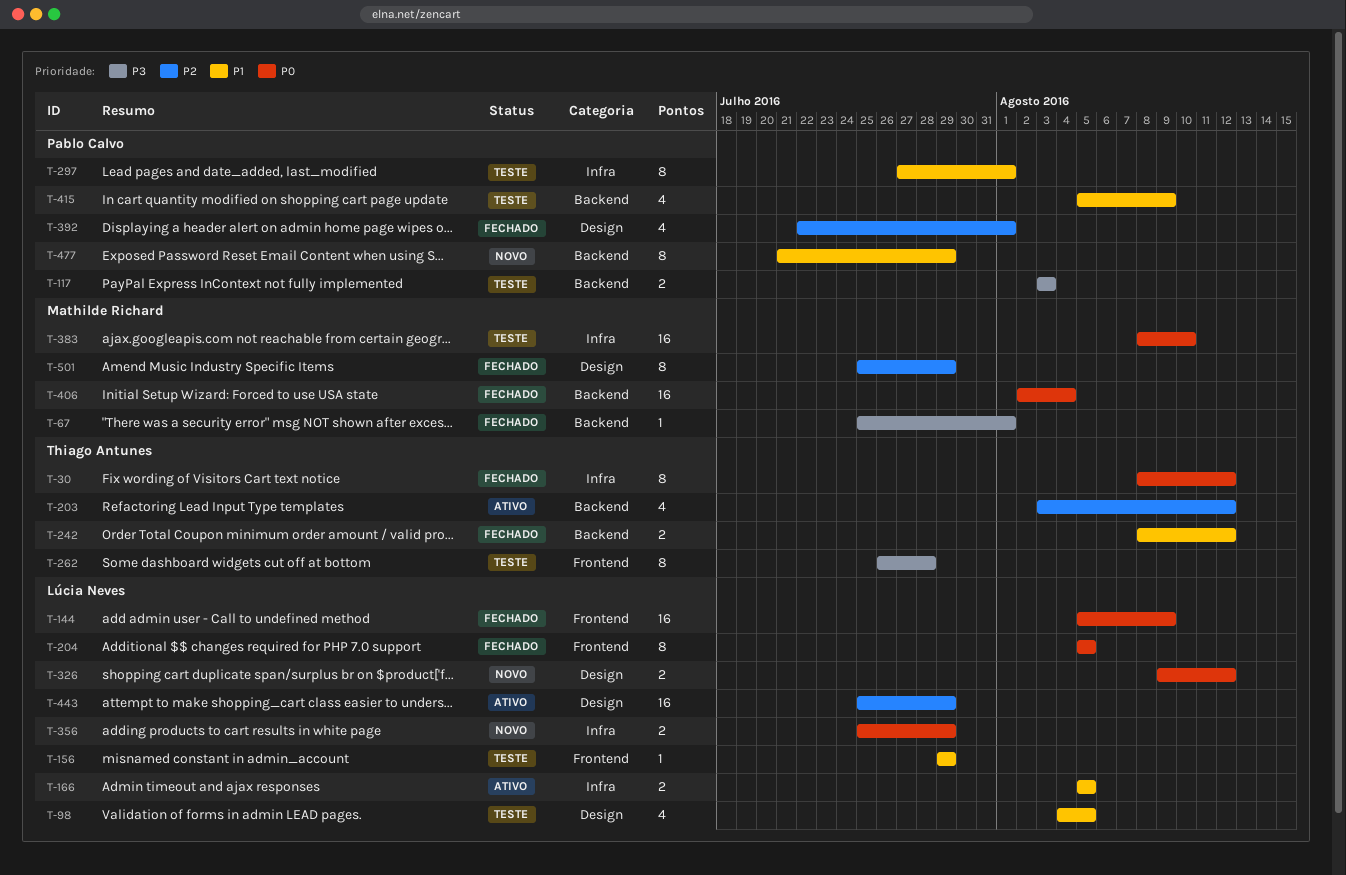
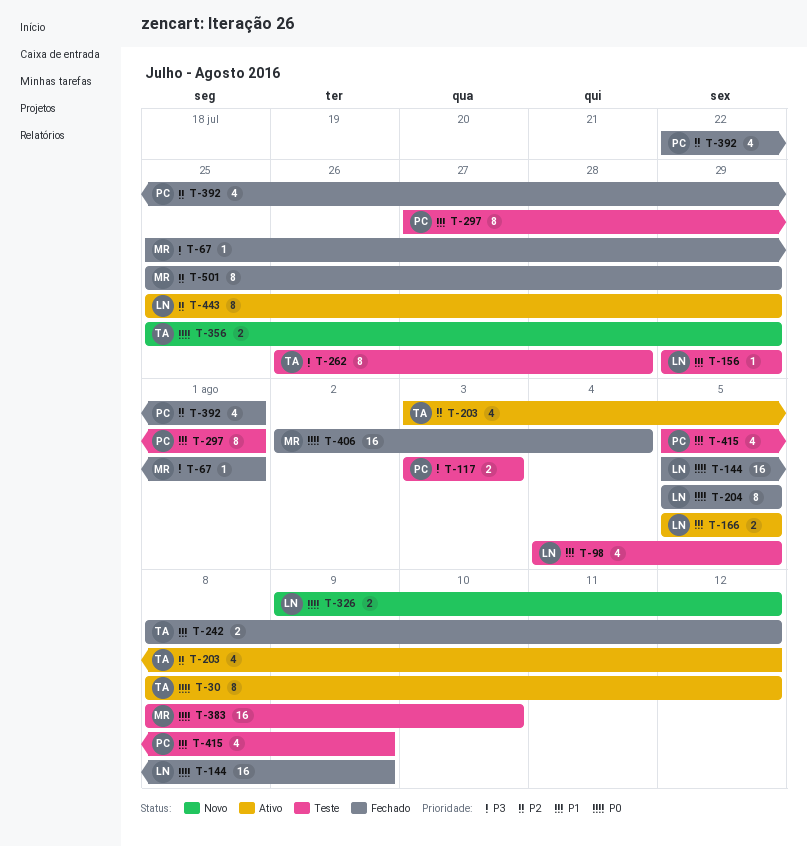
T-30, status: Fechado -> Ativo
T-356, owner: Lúcia Neves -> Thiago Antunes
T-443, estimate: 16 -> 8
T-477: present -> none

